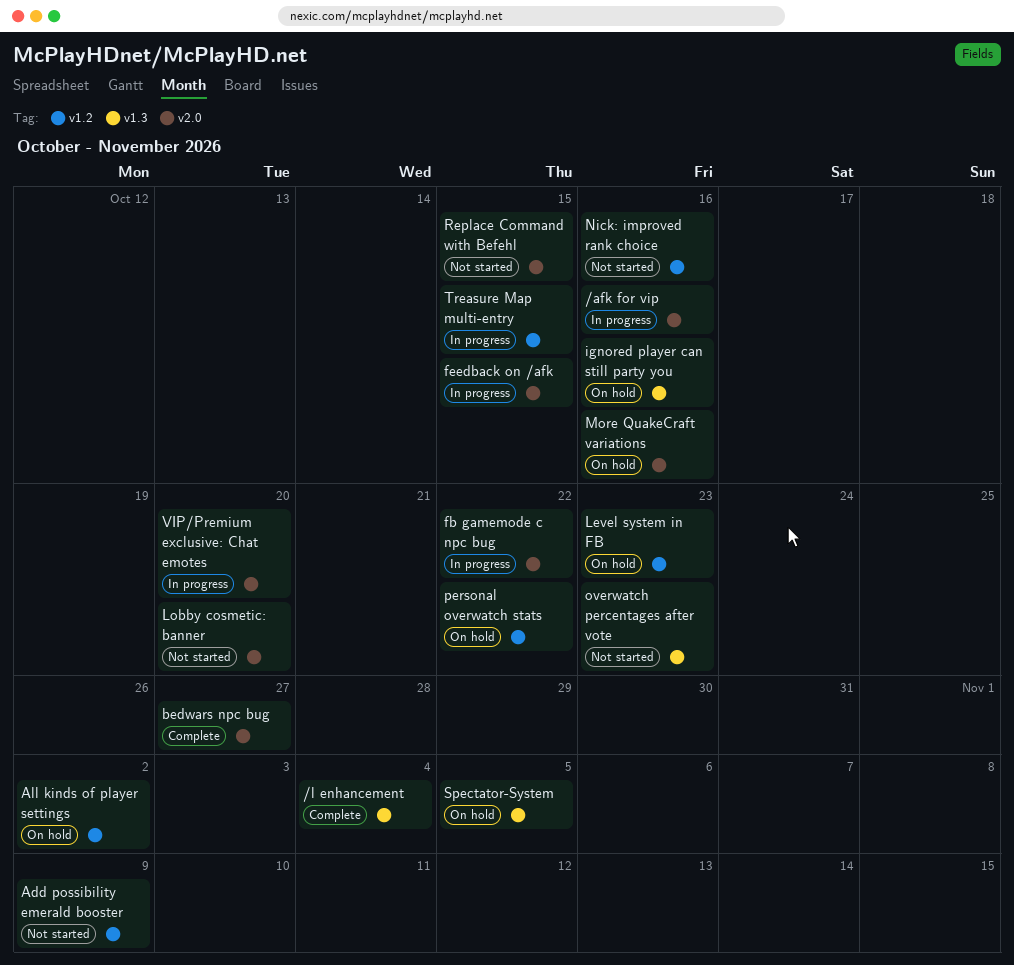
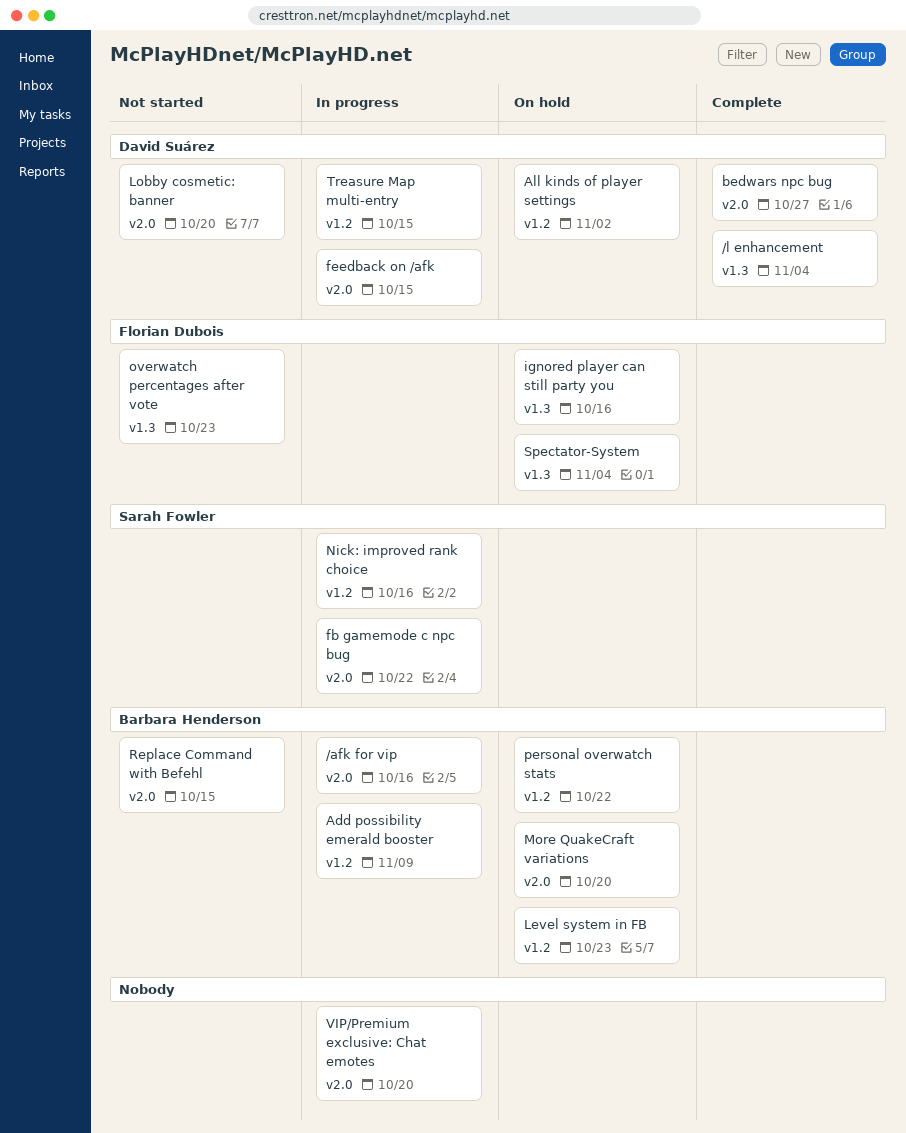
Add possibility emerald booster, status: Not started -> In progress
More QuakeCraft variations, due: Oct 16 -> Oct 20
Nick: improved rank choice, status: Not started -> In progress
Spectator-System, due: Nov 5 -> Nov 4

